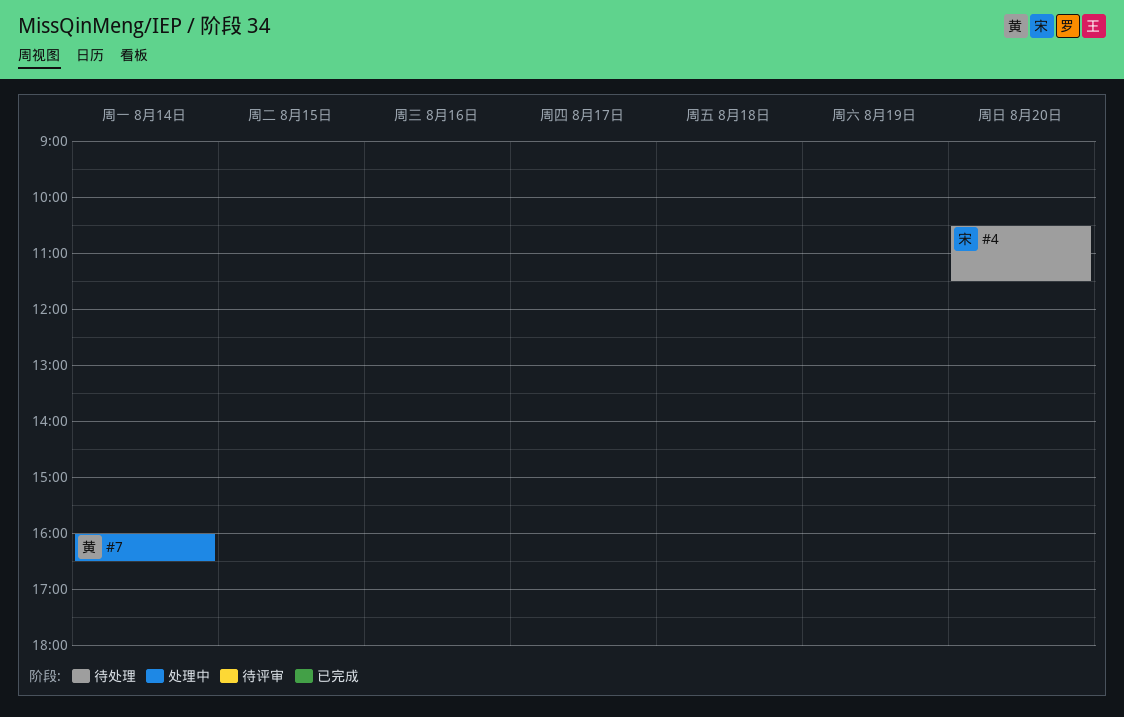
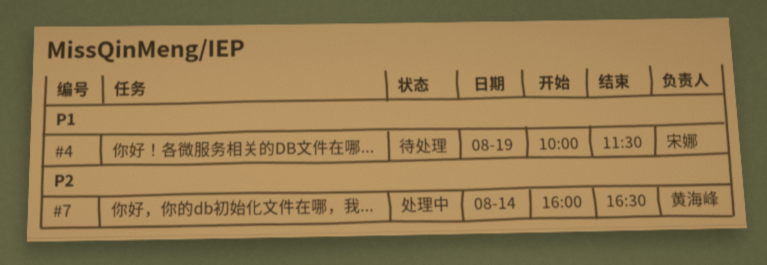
#4, day: Aug 20 -> Aug 19
#4, begins: 10:30 -> 10:00

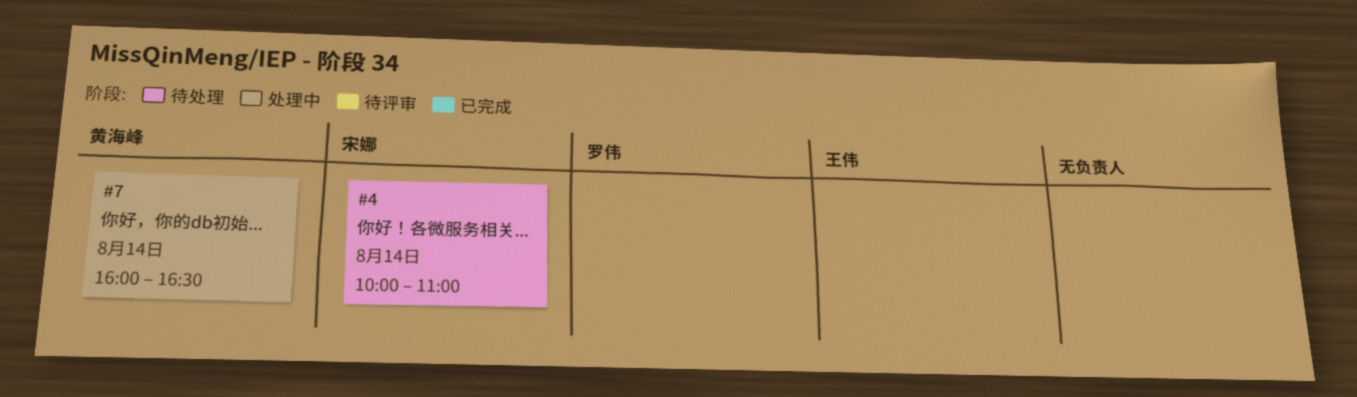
#4, day: Aug 19 -> Aug 14
#4, ends: 11:30 -> 11:00

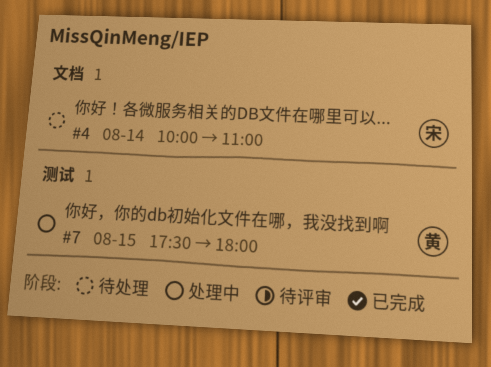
#7, day: Aug 14 -> Aug 15
#7, begins: 16:00 -> 17:30
#7, ends: 16:30 -> 18:00

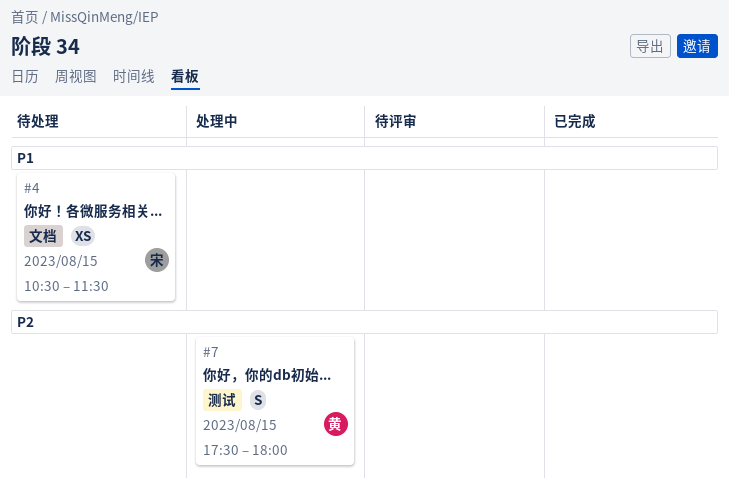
#4, day: Aug 14 -> Aug 15
#4, begins: 10:00 -> 10:30
#4, ends: 11:00 -> 11:30

